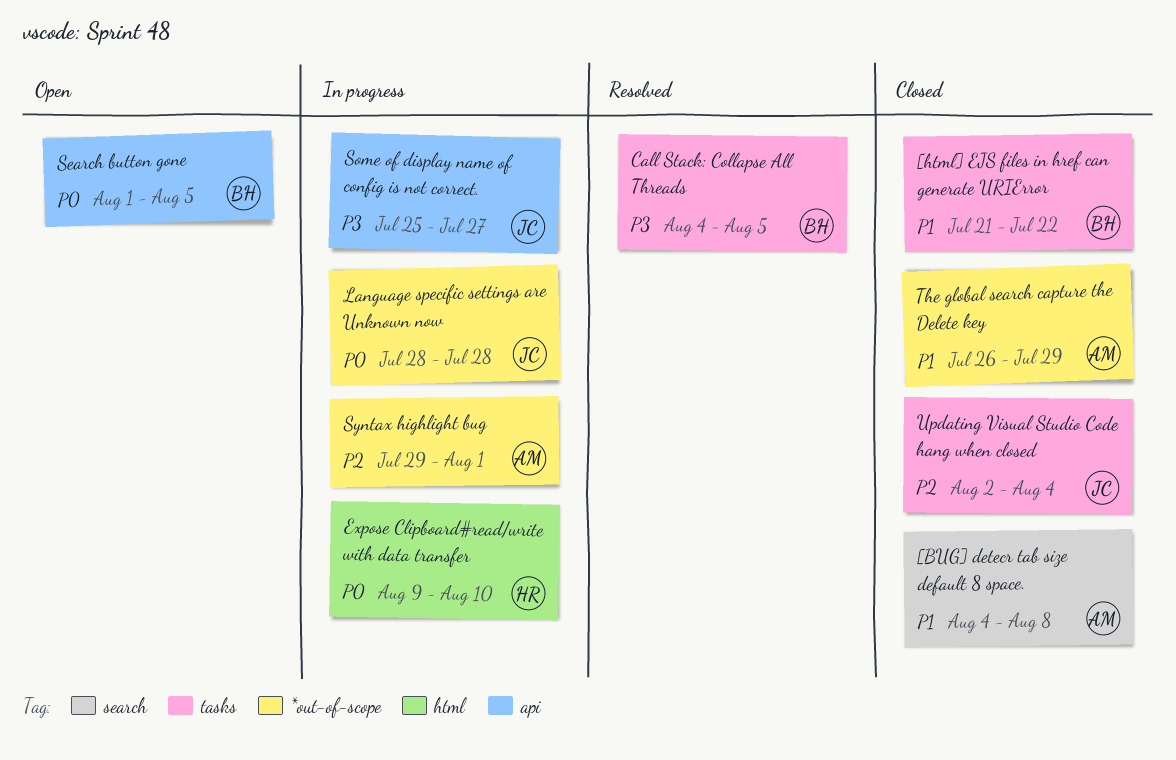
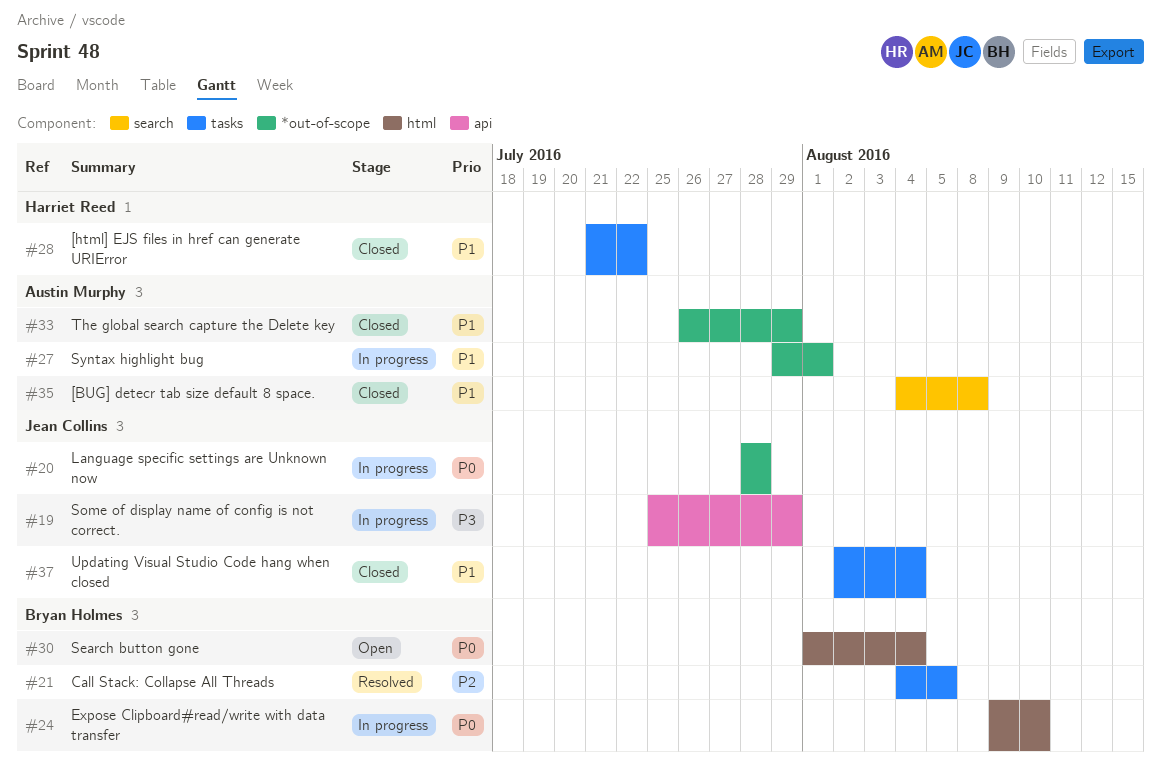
[html] EJS files in href can generate URIError, owner: Bryan Holmes -> Harriet Reed
Call Stack: Collapse All Threads, priority: P3 -> P2
Expose Clipboard#read/write with data transfer, owner: Harriet Reed -> Bryan Holmes
Search button gone, label: api -> html
Search button gone, due: Aug 5 -> Aug 4
Some of display name of config is not correct., due: Jul 27 -> Jul 29
Syntax highlight bug, priority: P2 -> P1
Updating Visual Studio Code hang when closed, priority: P2 -> P1

